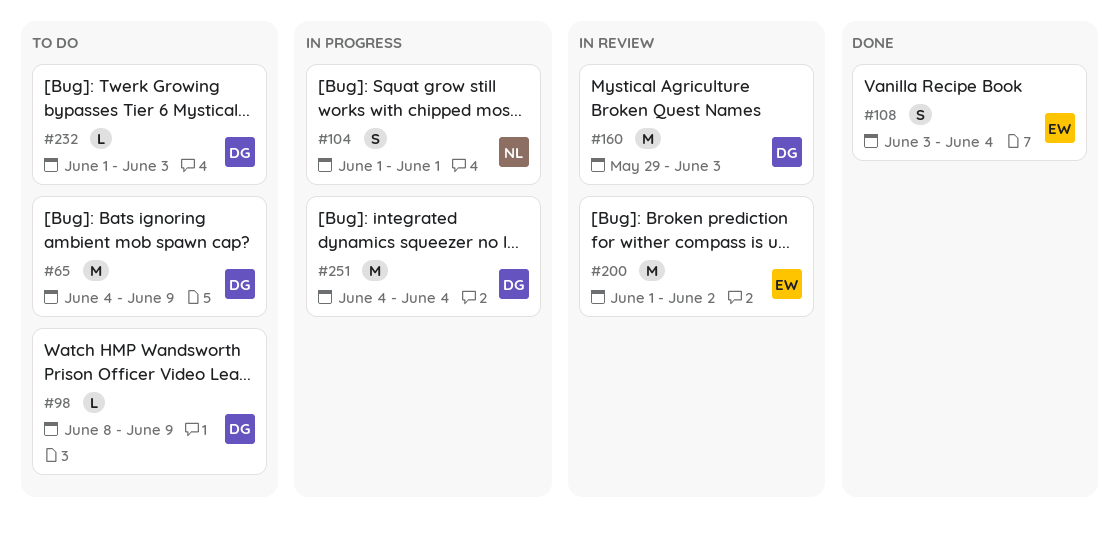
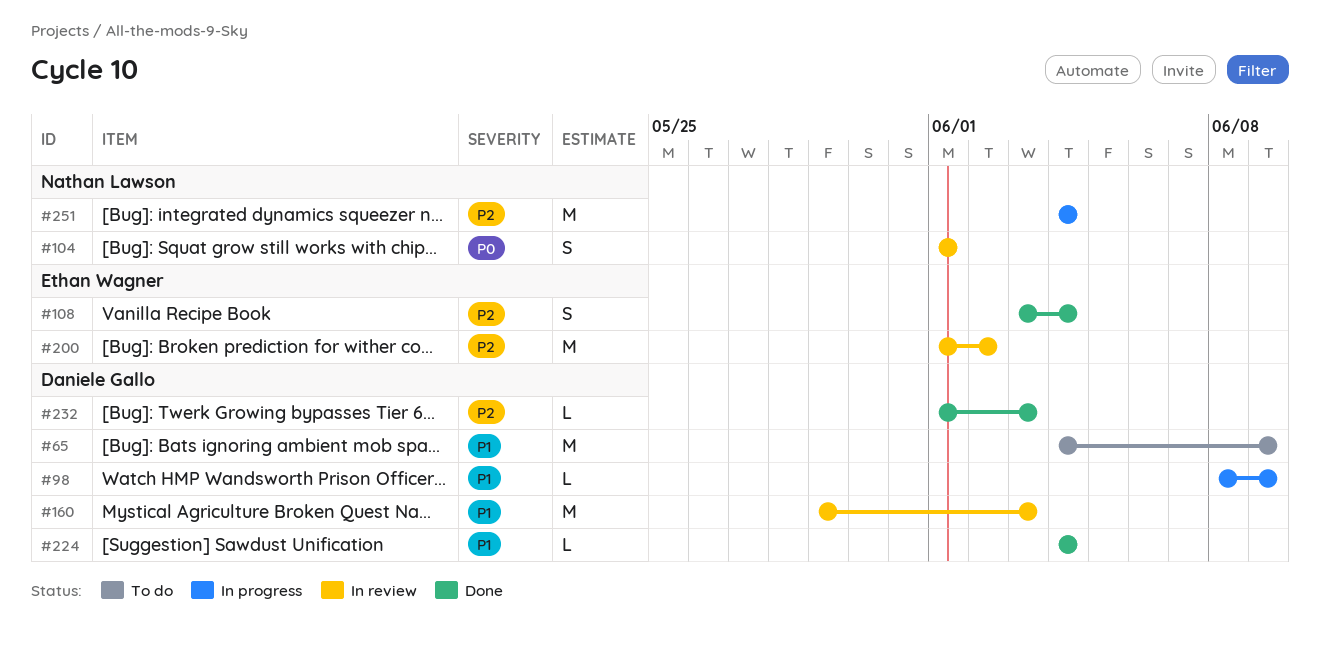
#98, status: To do -> In progress
#104, status: In progress -> In review
#224: none -> present
#232, status: To do -> Done
#251, owner: Daniele Gallo -> Nathan Lawson

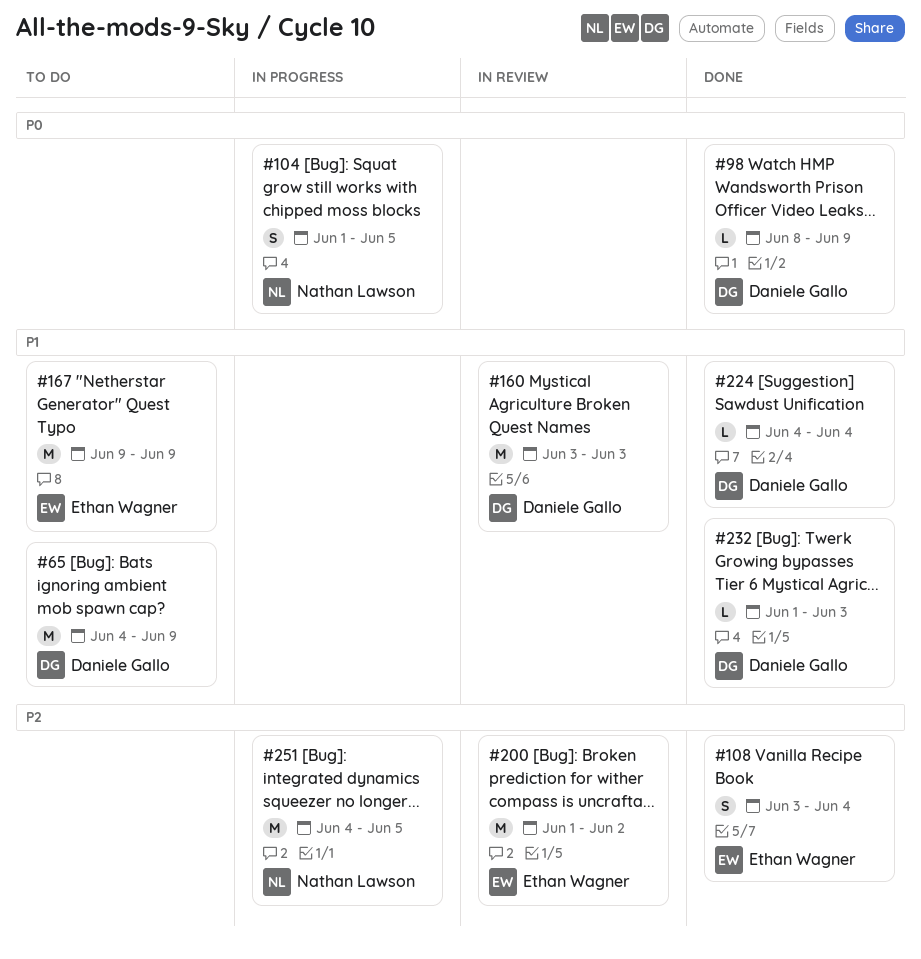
#98, status: In progress -> Done
#98, priority: P1 -> P0
#104, status: In review -> In progress
#104, due: Jun 1 -> Jun 5
#160, start: May 29 -> Jun 3
#167: none -> present
#232, priority: P2 -> P1
#251, due: Jun 4 -> Jun 5

